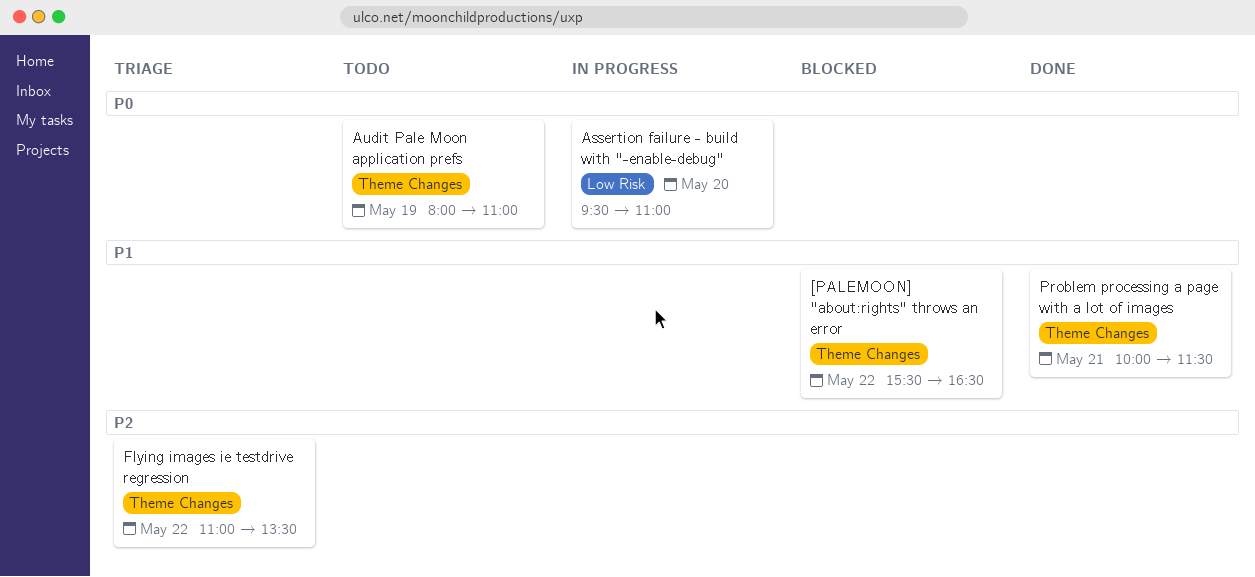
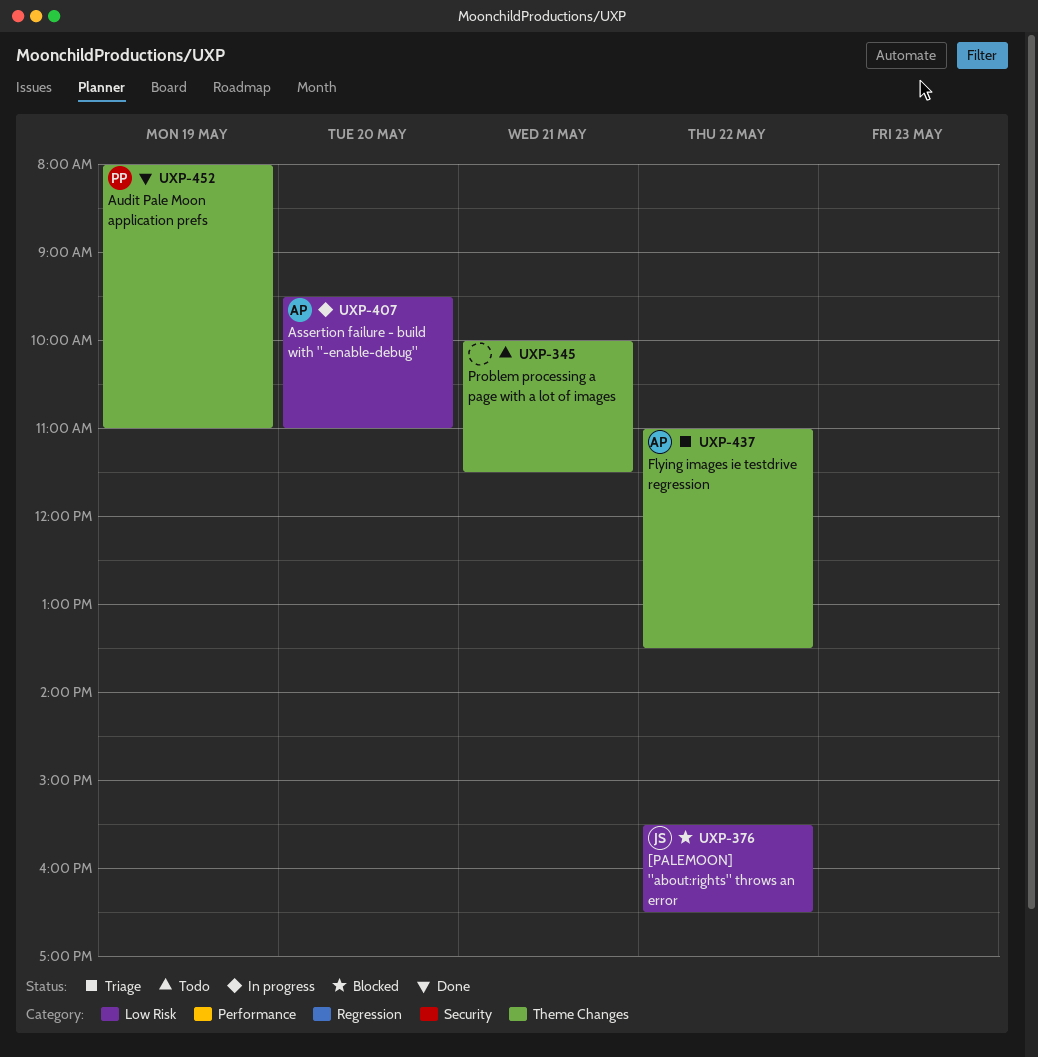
[PALEMOON] "about:rights" throws an error, label: Theme Changes -> Low Risk
Audit Pale Moon application prefs, status: Todo -> Done
Problem processing a page with a lot of images, status: Done -> Todo

